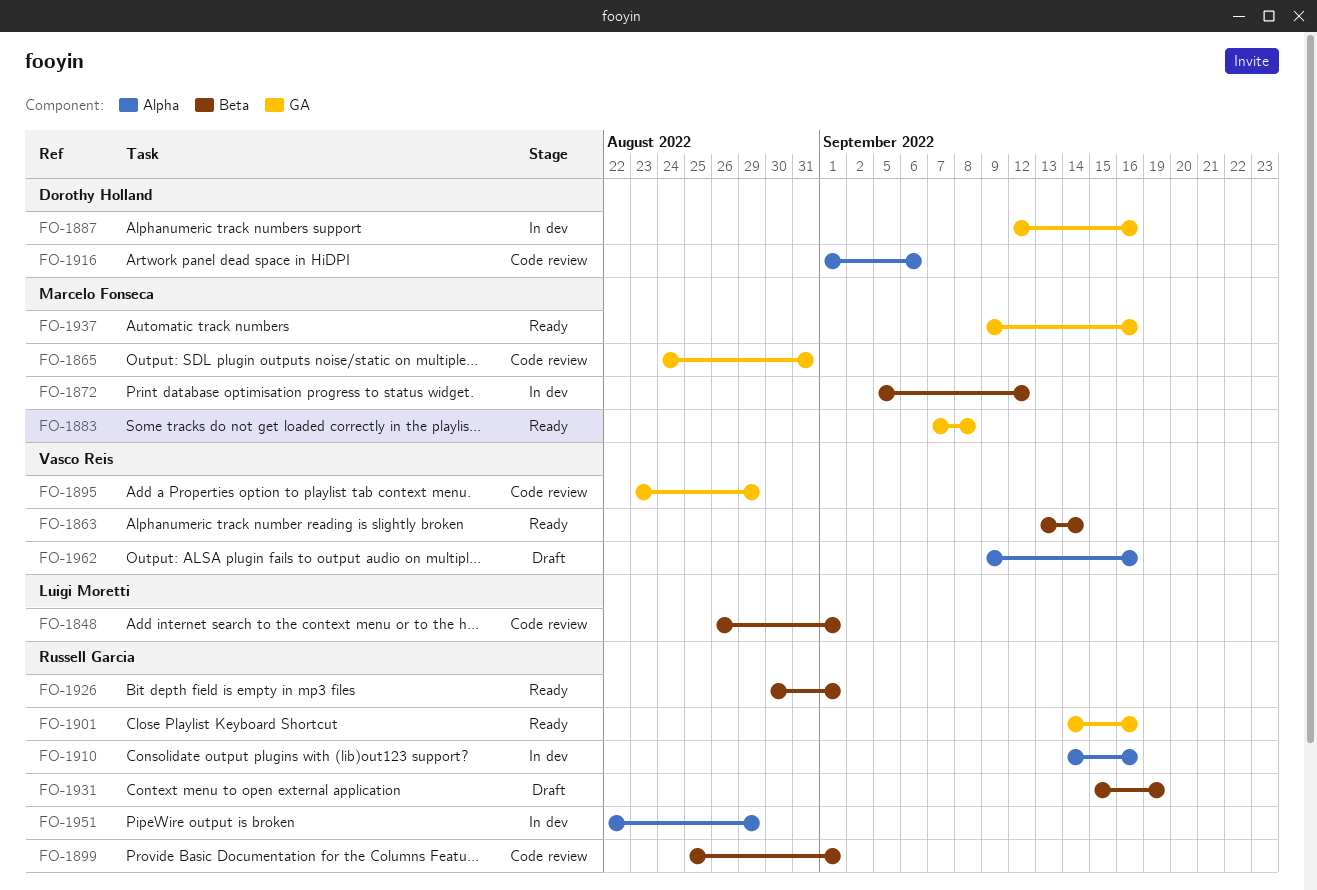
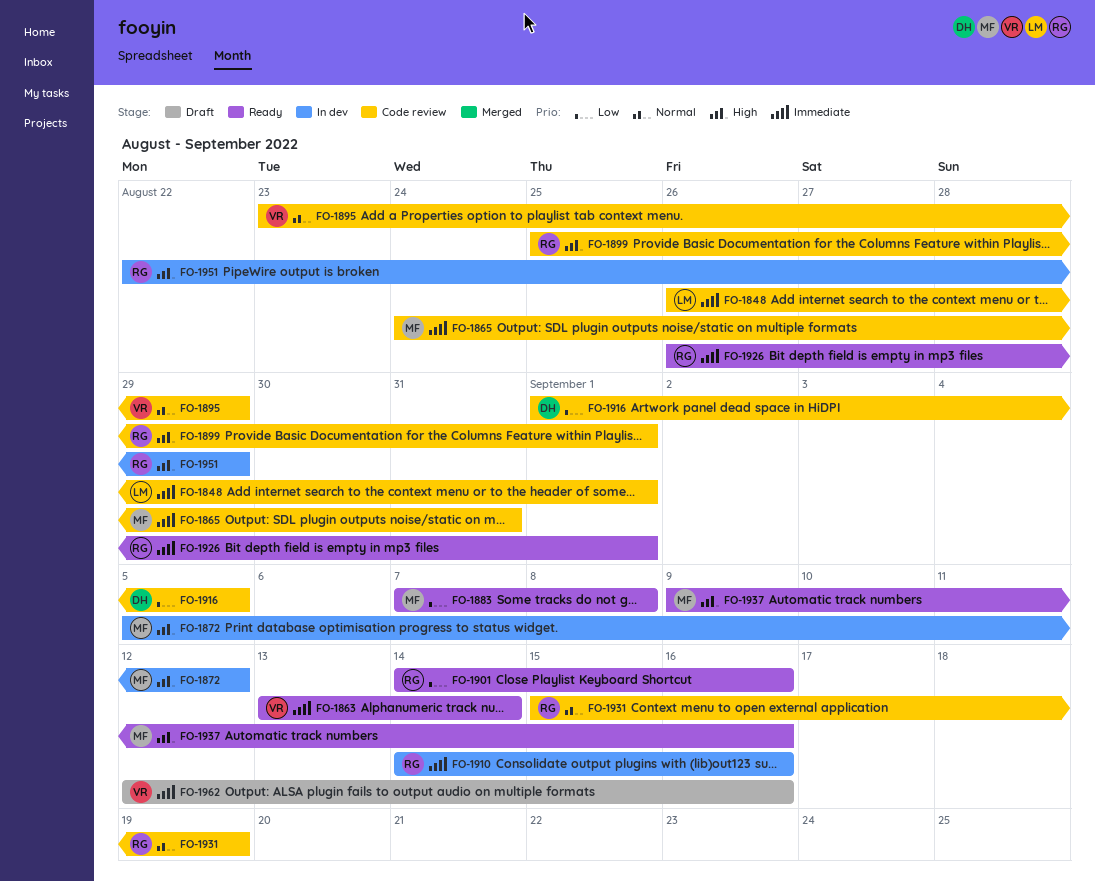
FO-1887: present -> none
FO-1916, due: Sep 6 -> Sep 5
FO-1926, start: Aug 30 -> Aug 26
FO-1931, status: Draft -> Code review
FO-1962, start: Sep 9 -> Sep 12

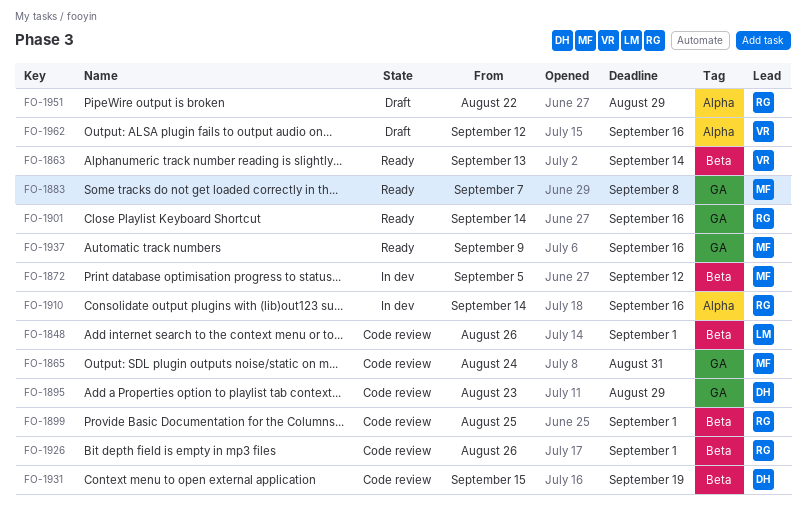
FO-1895, owner: VR -> DH
FO-1916: present -> none
FO-1926, status: Ready -> Code review
FO-1931, owner: RG -> DH
FO-1951, status: In dev -> Draft

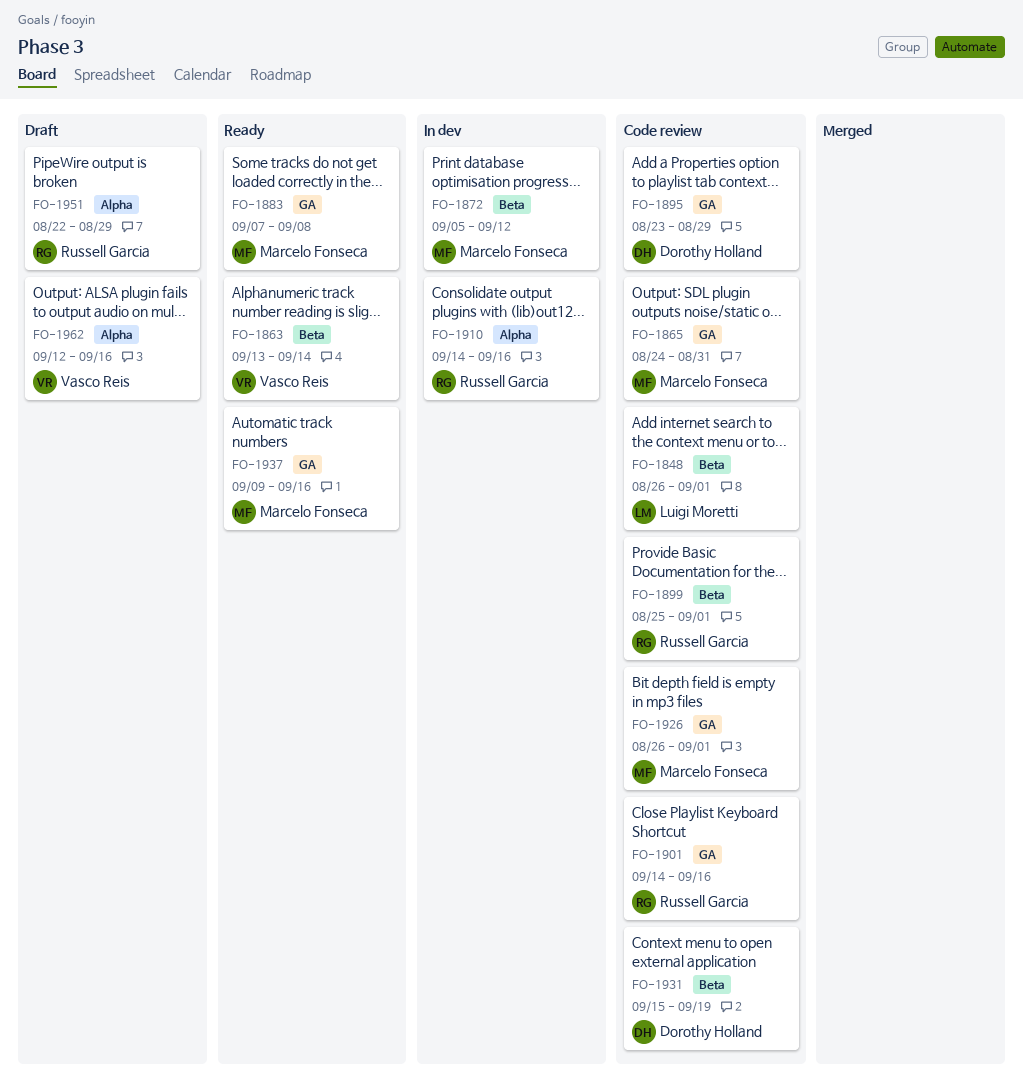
FO-1901, status: Ready -> Code review
FO-1926, owner: Russell Garcia -> Marcelo Fonseca
FO-1926, label: Beta -> GA

